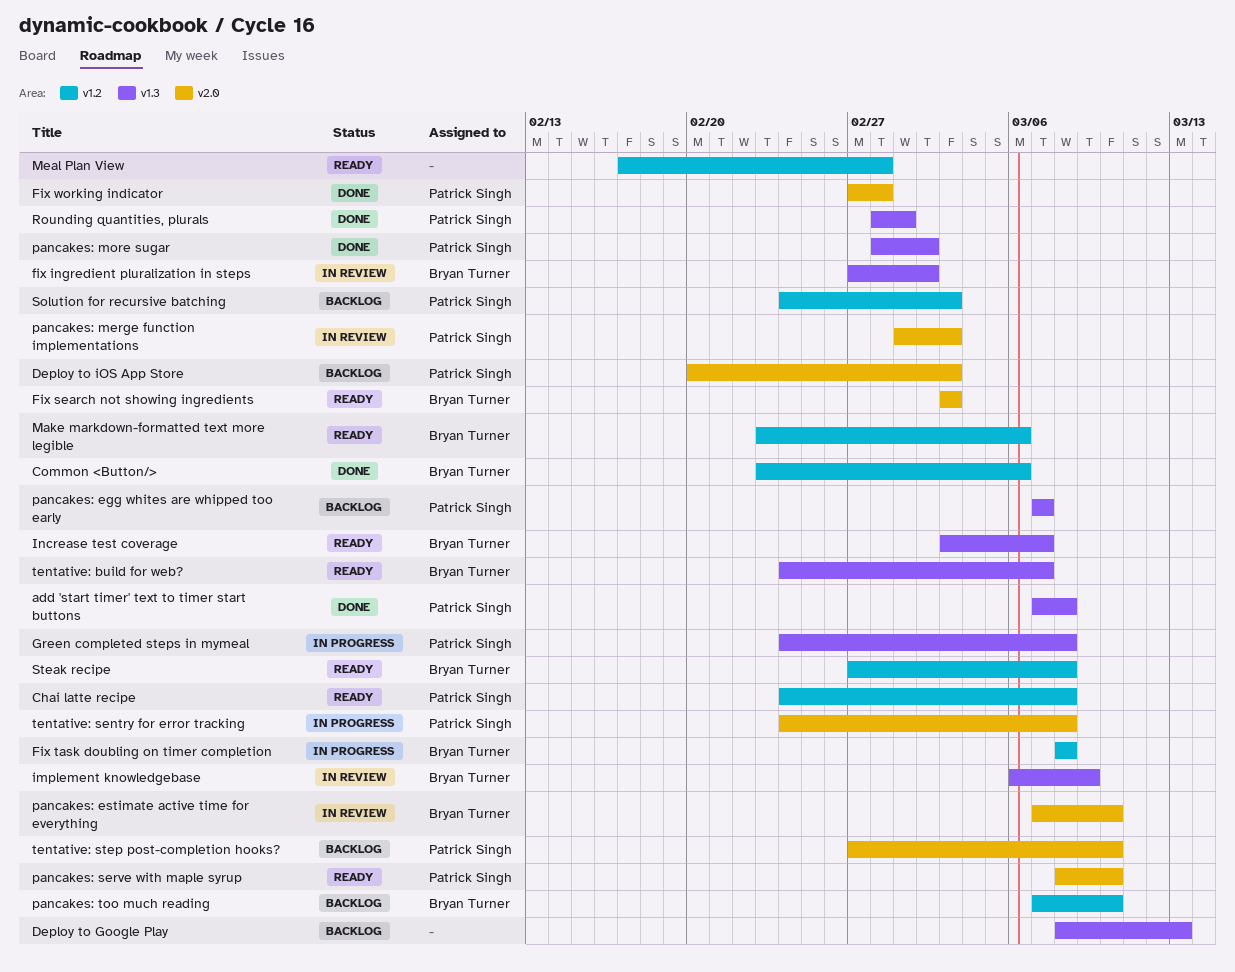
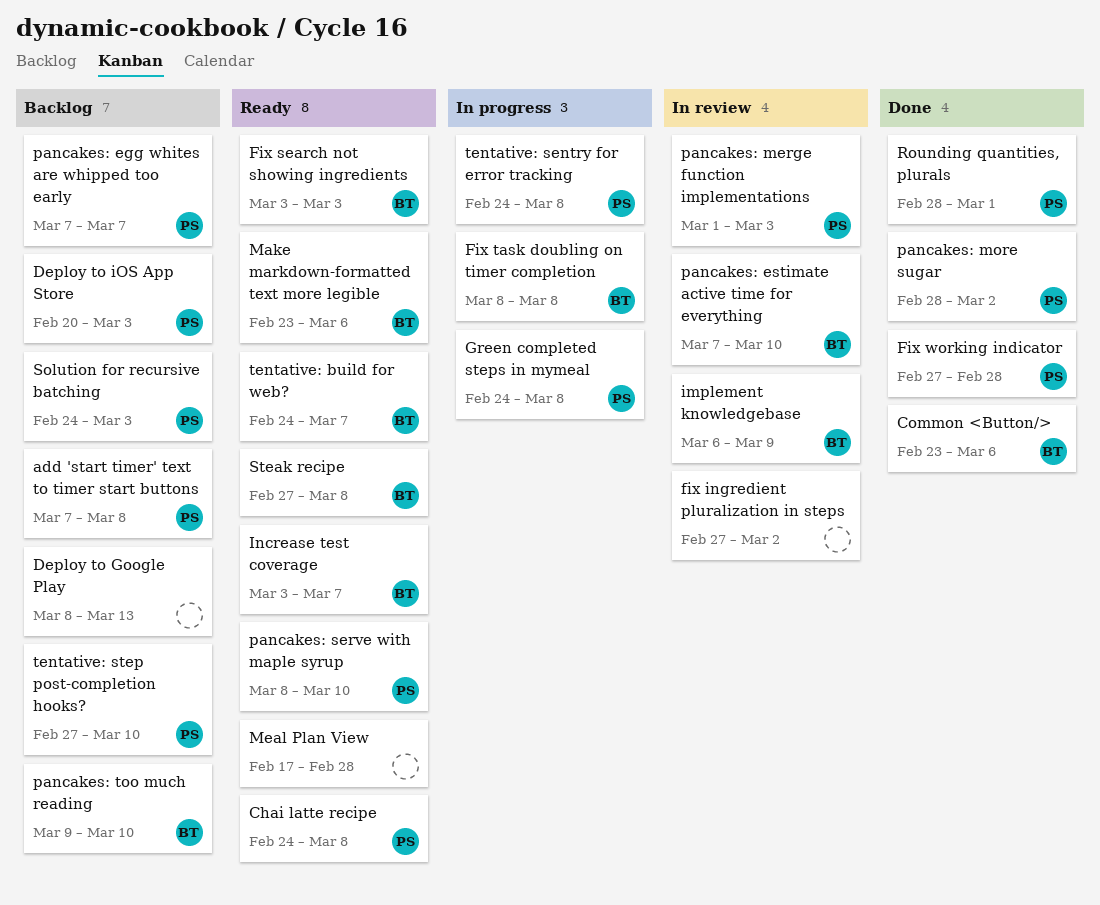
add 'start timer' text to timer start buttons, status: Done -> Backlog
fix ingredient pluralization in steps, owner: Bryan Turner -> none
pancakes: too much reading, start: Mar 7 -> Mar 9

